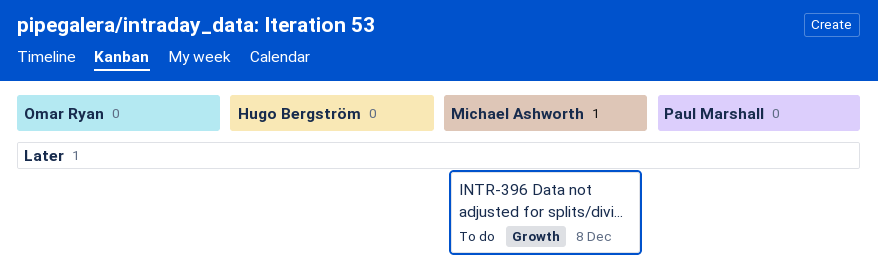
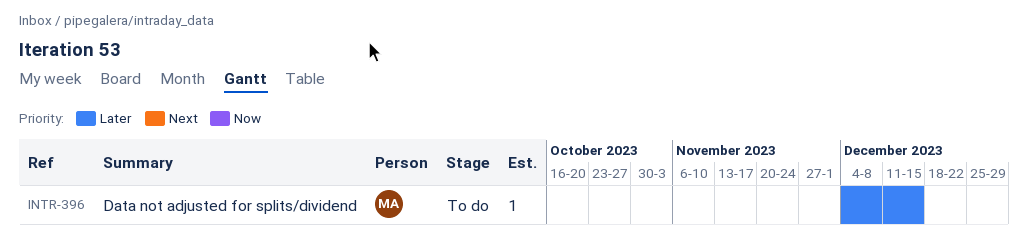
INTR-396, due: Dec 8 -> Dec 15

